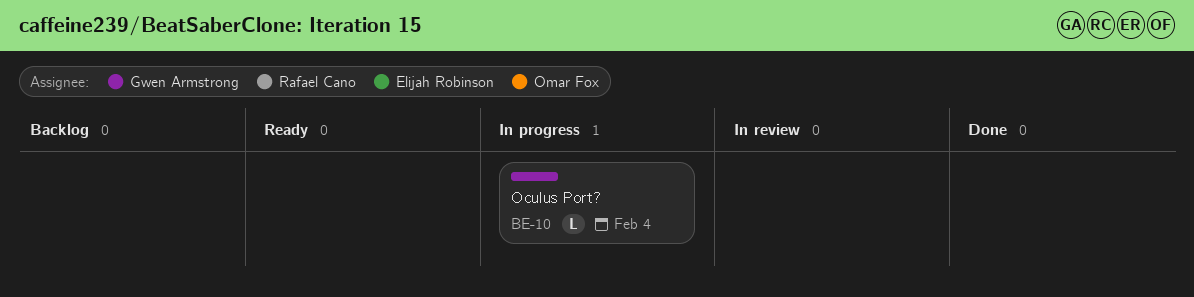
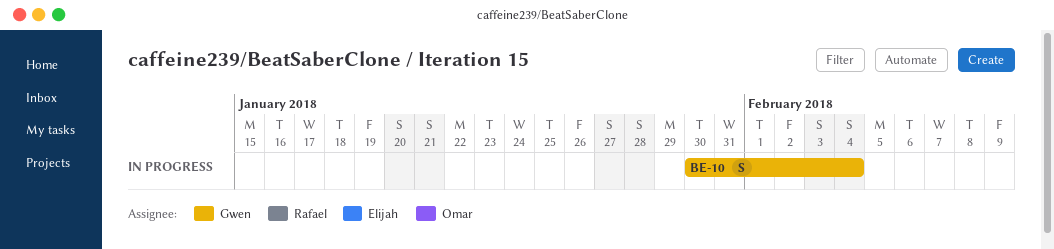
BE-10, estimate: L -> S

